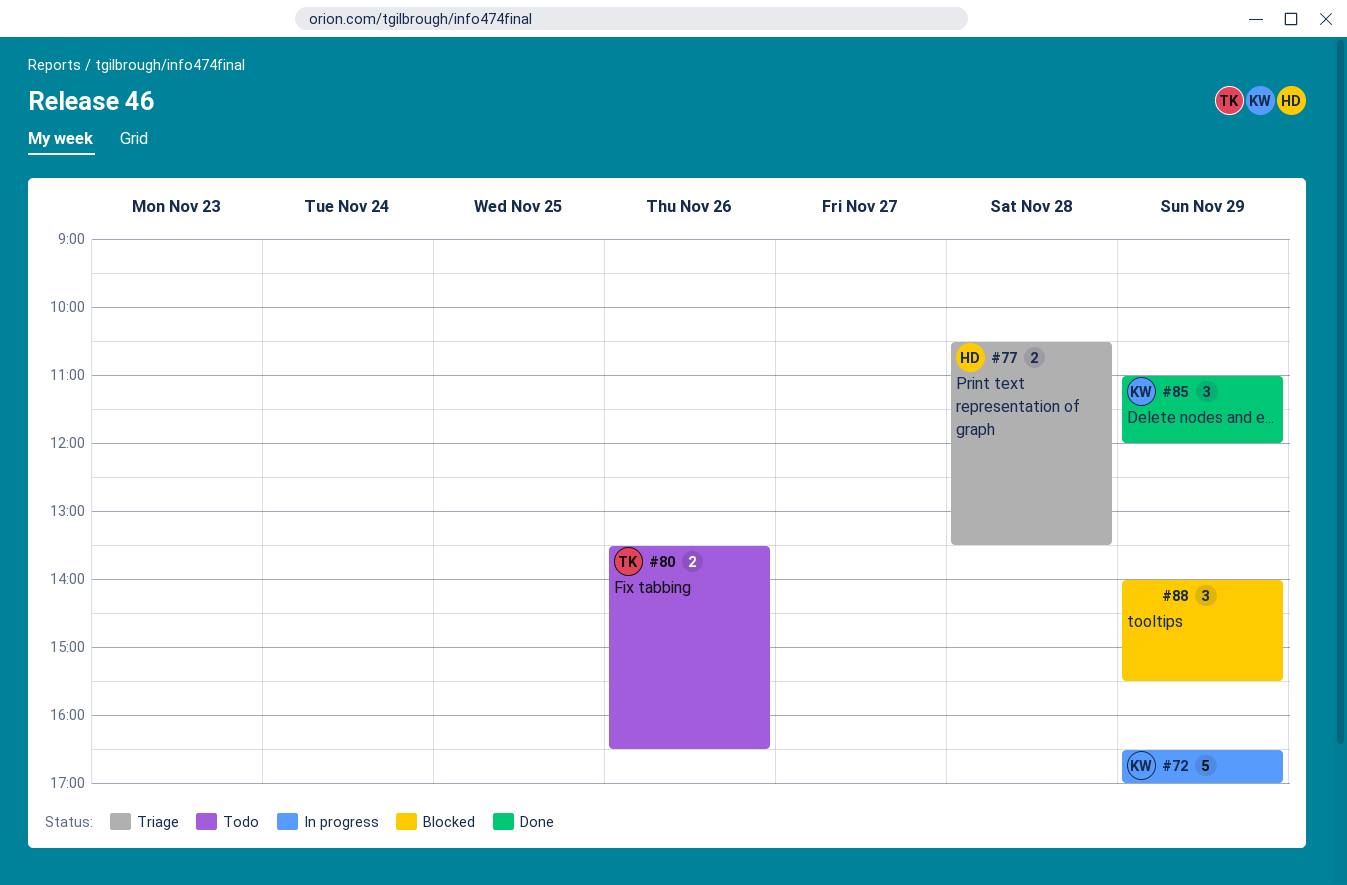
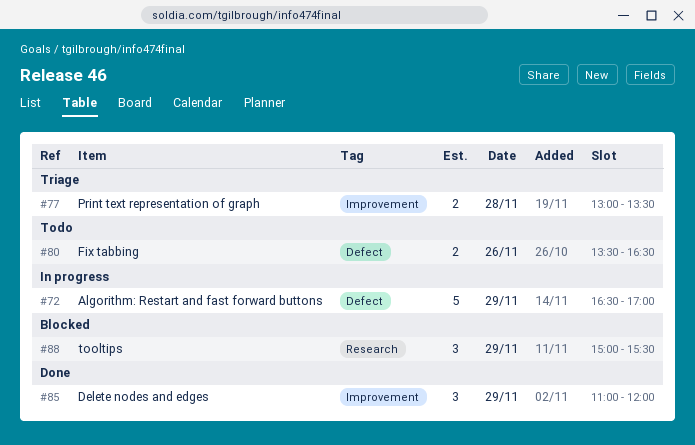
#77, begins: 10:30 -> 13:00
#88, begins: 14:00 -> 15:00

